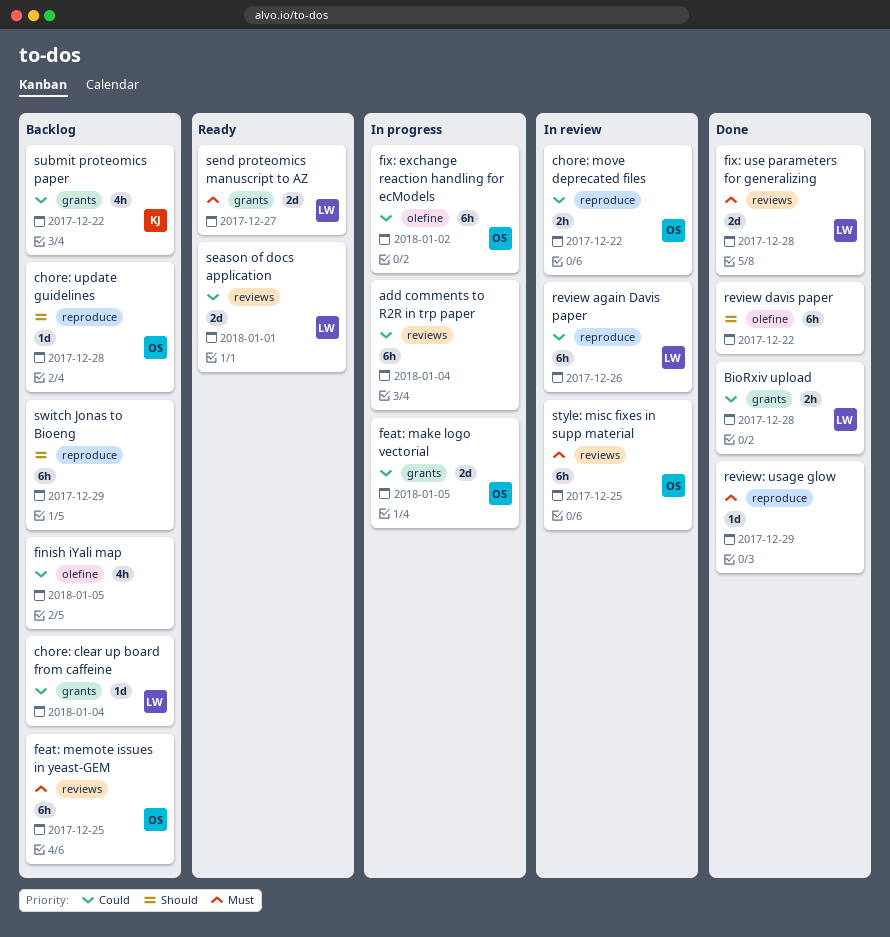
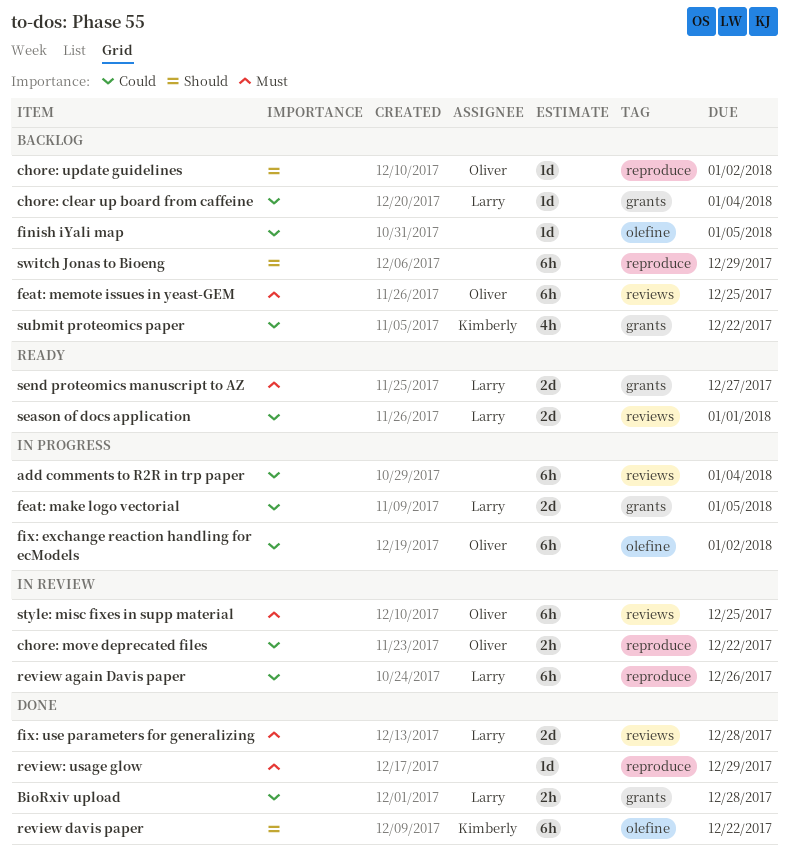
chore: update guidelines, due: Dec 28 -> Jan 2
feat: make logo vectorial, owner: Oliver -> Larry
finish iYali map, estimate: 4h -> 1d
review davis paper, owner: none -> Kimberly

